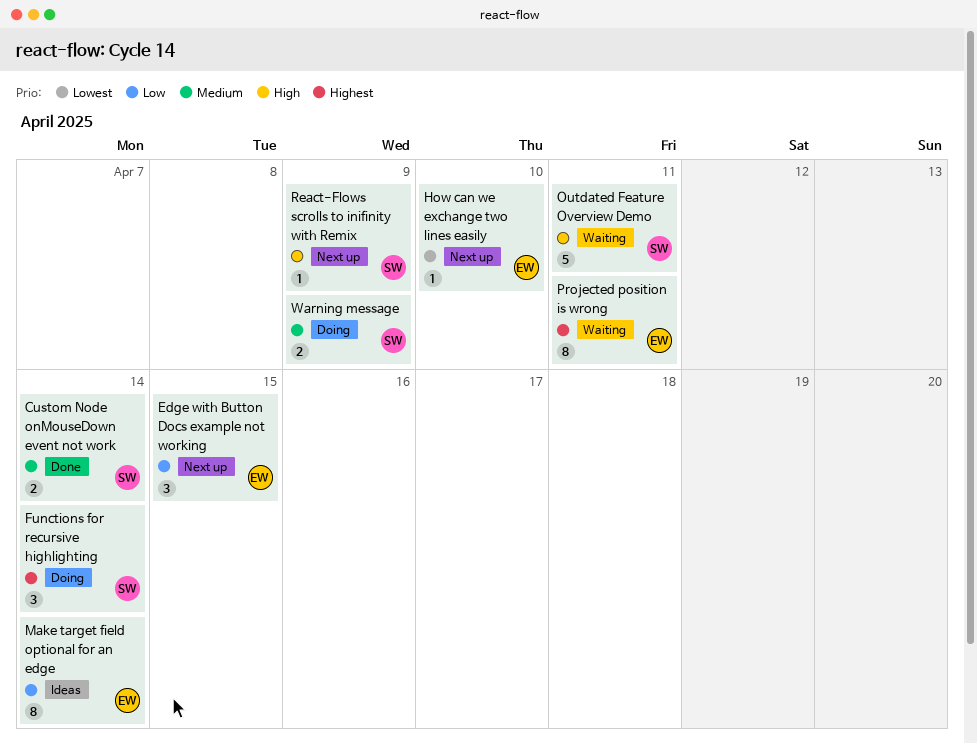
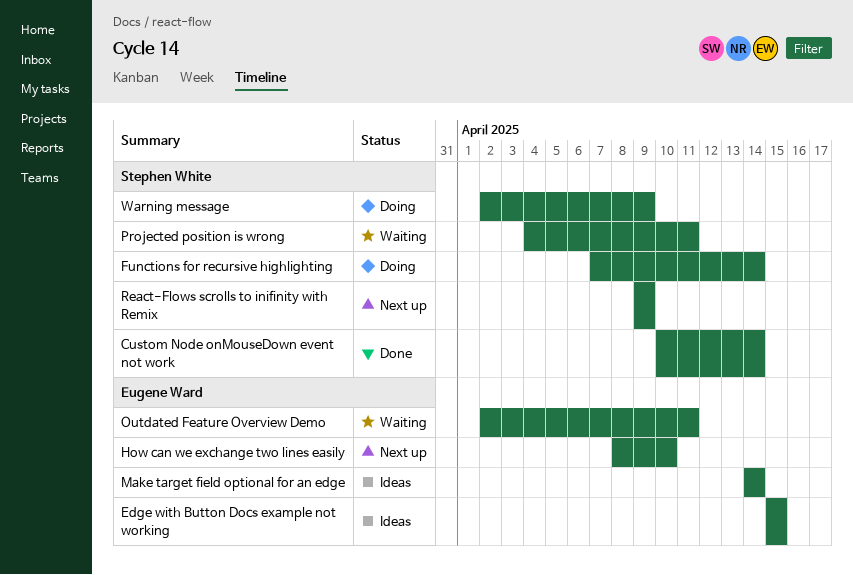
Edge with Button Docs example not working, status: Next up -> Ideas
Outdated Feature Overview Demo, owner: Stephen White -> Eugene Ward
Projected position is wrong, owner: Eugene Ward -> Stephen White

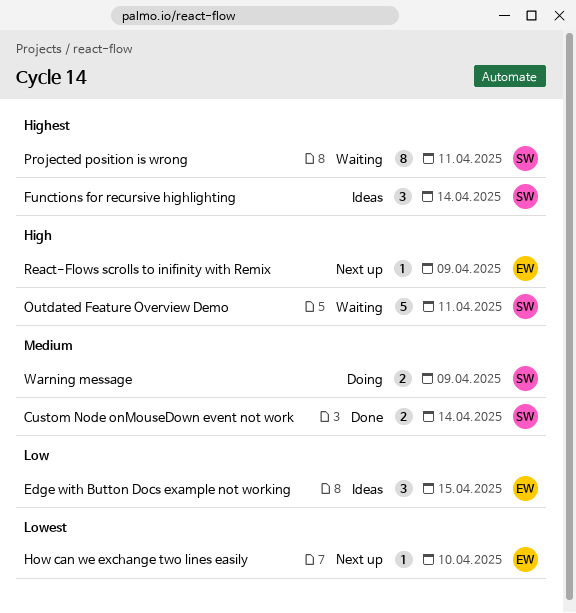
Functions for recursive highlighting, status: Doing -> Ideas
Make target field optional for an edge: present -> none
Outdated Feature Overview Demo, owner: Eugene Ward -> Stephen White
React-Flows scrolls to inifinity with Remix, owner: Stephen White -> Eugene Ward

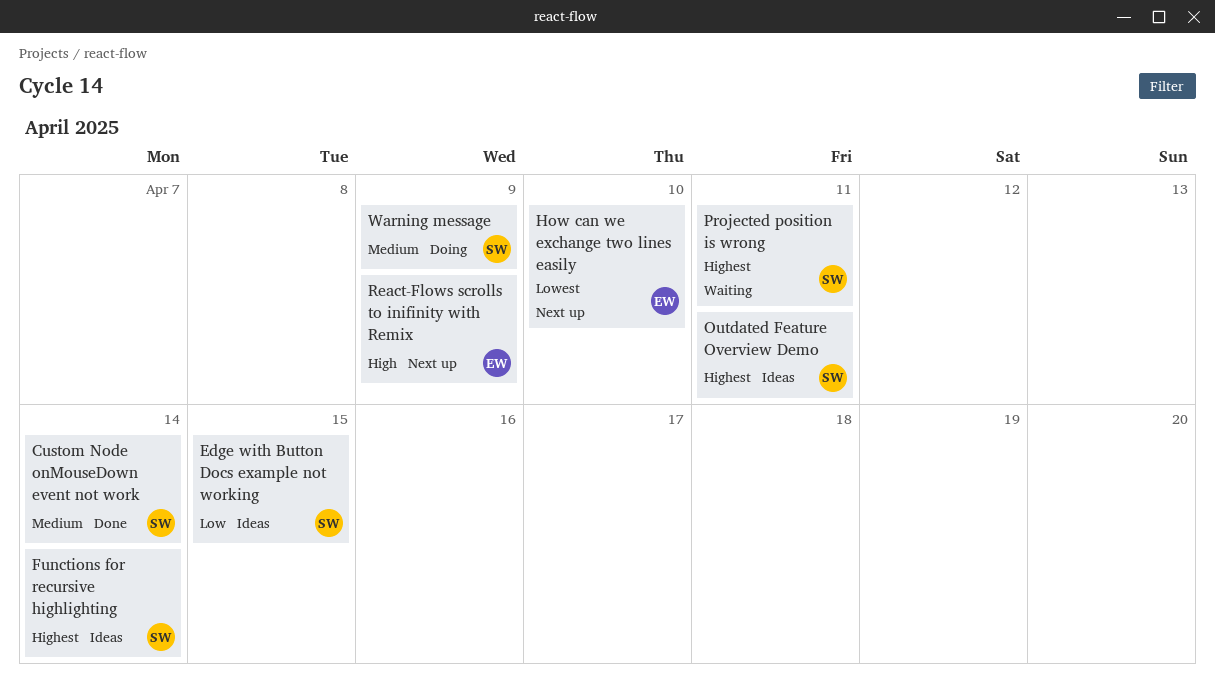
Edge with Button Docs example not working, owner: EW -> SW
Outdated Feature Overview Demo, status: Waiting -> Ideas
Outdated Feature Overview Demo, priority: High -> Highest

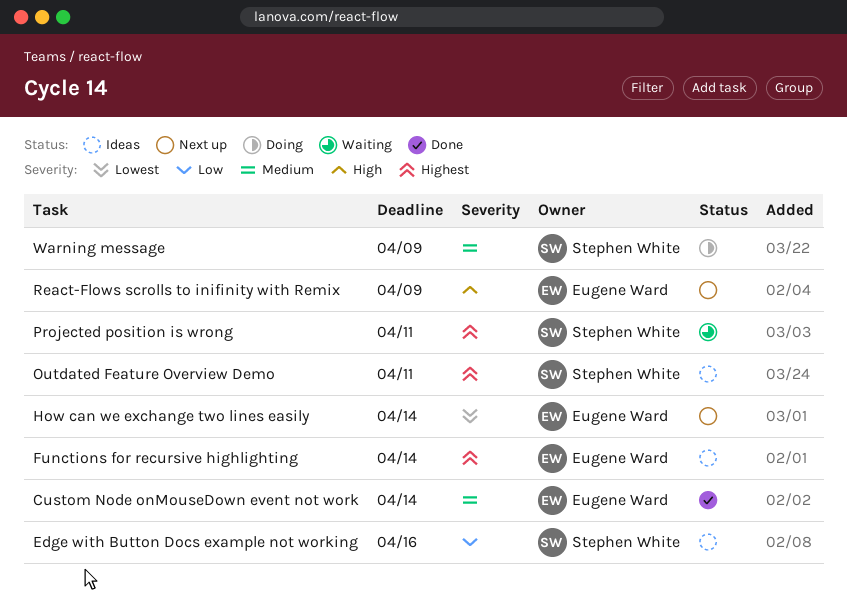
Custom Node onMouseDown event not work, owner: Stephen White -> Eugene Ward
Edge with Button Docs example not working, due: Apr 15 -> Apr 16
Functions for recursive highlighting, owner: Stephen White -> Eugene Ward
How can we exchange two lines easily, due: Apr 10 -> Apr 14

